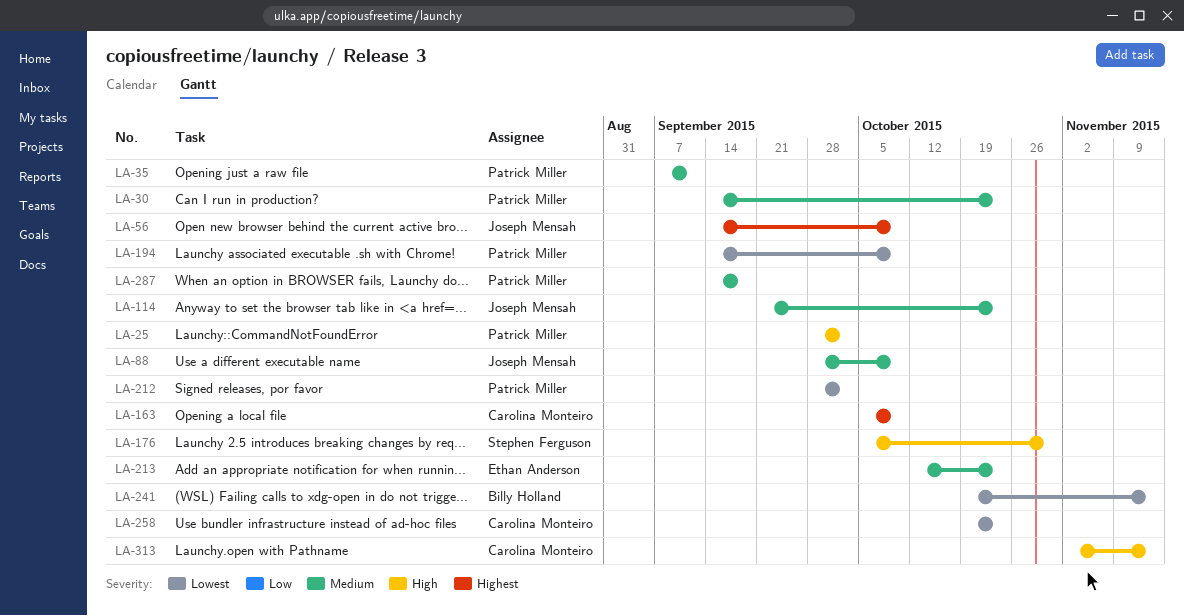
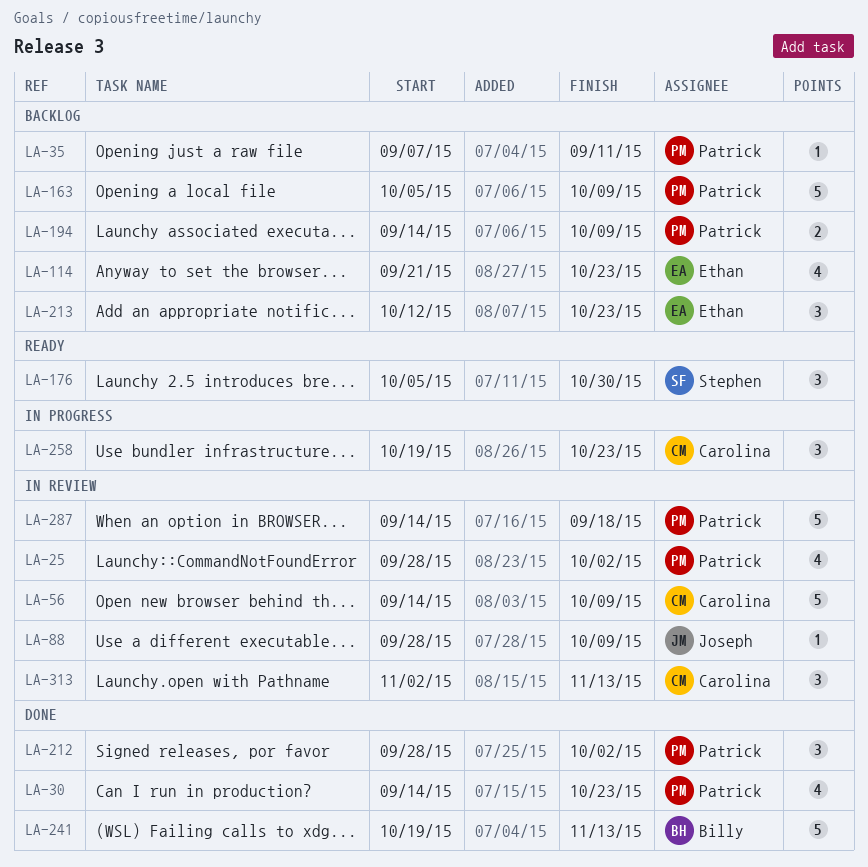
LA-56, owner: Joseph Mensah -> Carolina Monteiro
LA-114, owner: Joseph Mensah -> Ethan Anderson
LA-163, owner: Carolina Monteiro -> Patrick Miller

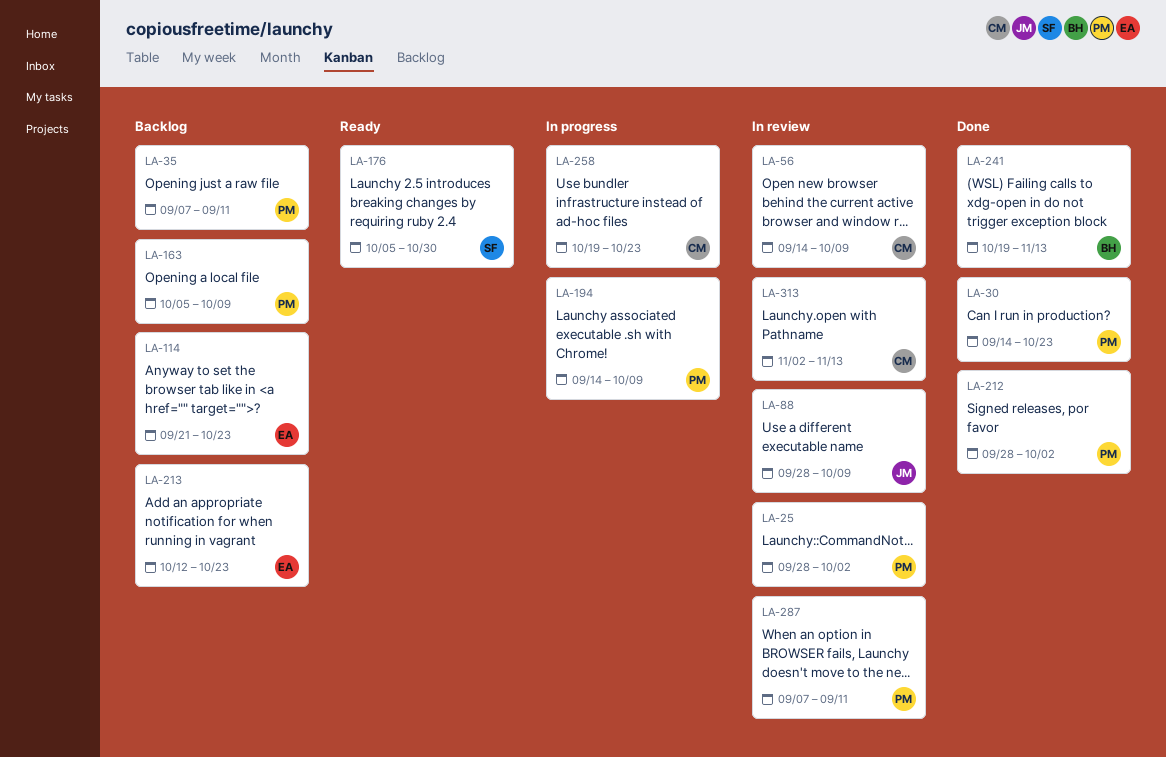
LA-194, status: Backlog -> In progress
LA-287, start: Sep 14 -> Sep 7
LA-287, due: Sep 18 -> Sep 11

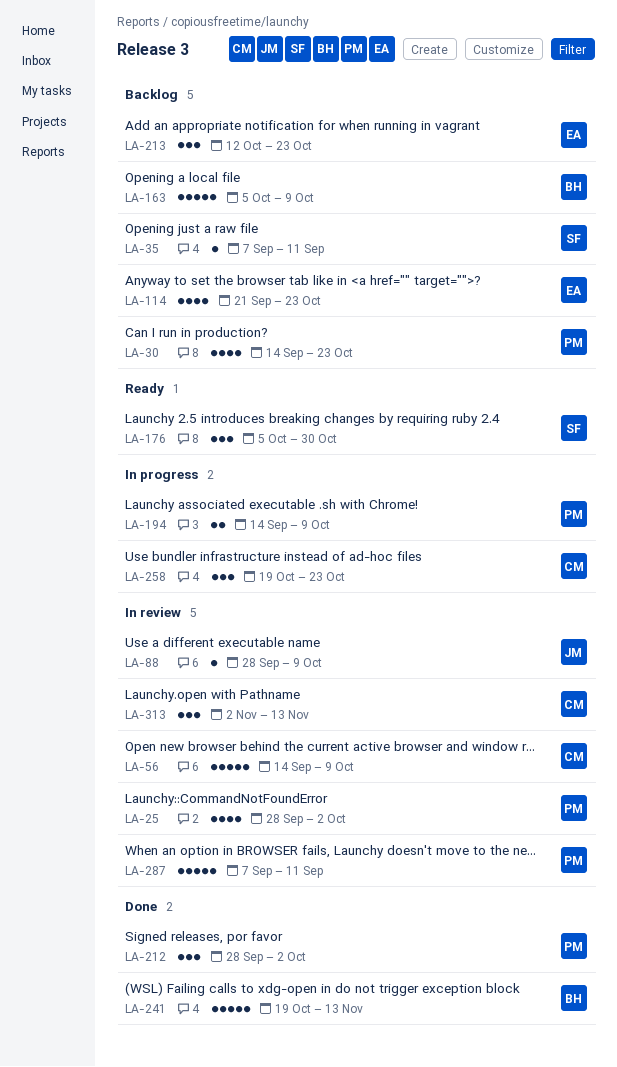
LA-30, status: Done -> Backlog
LA-35, owner: PM -> SF
LA-163, owner: PM -> BH

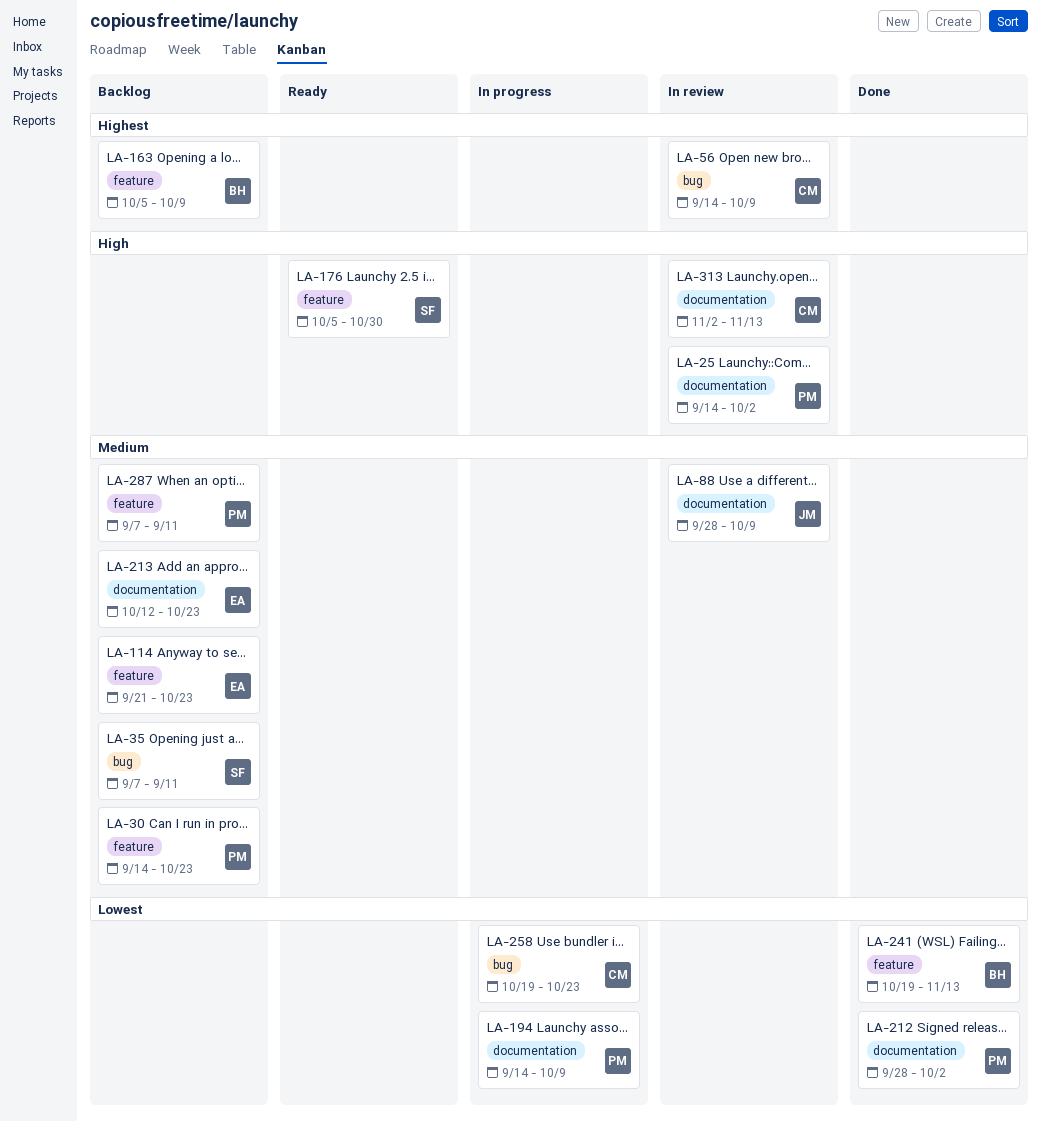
LA-25, start: Sep 28 -> Sep 14
LA-287, status: In review -> Backlog

